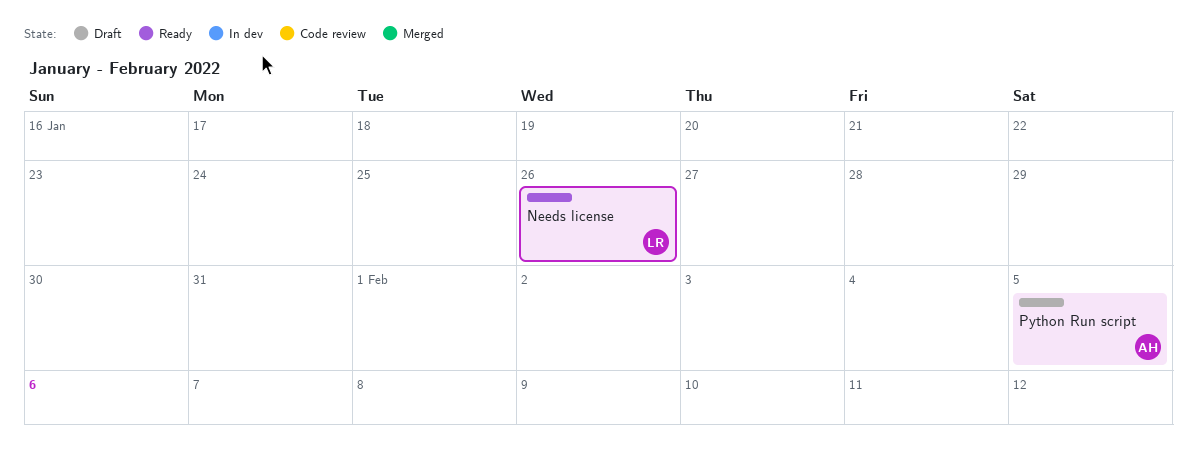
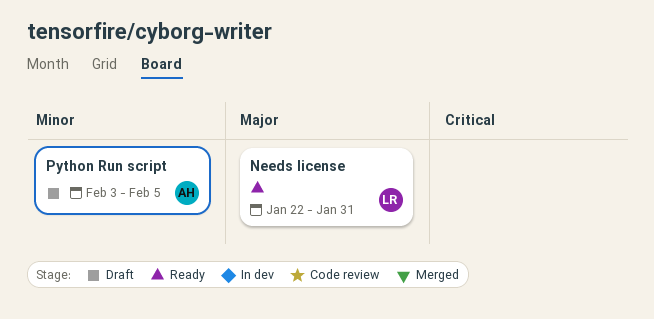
Needs license, due: Jan 26 -> Jan 31

